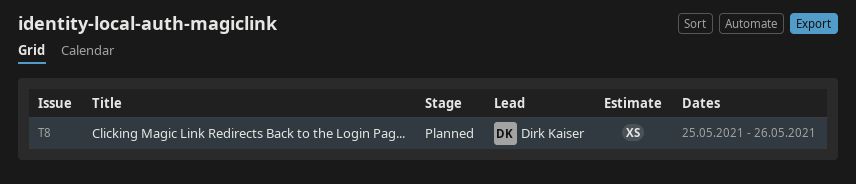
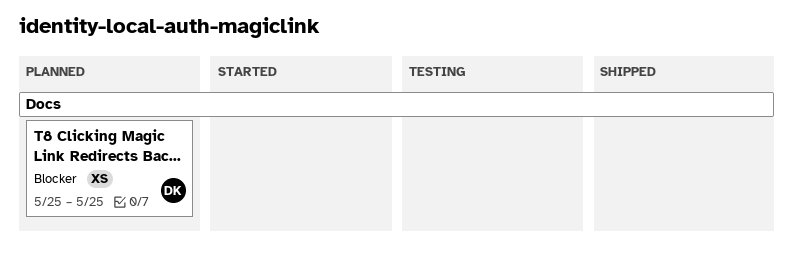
T8, due: May 26 -> May 25

